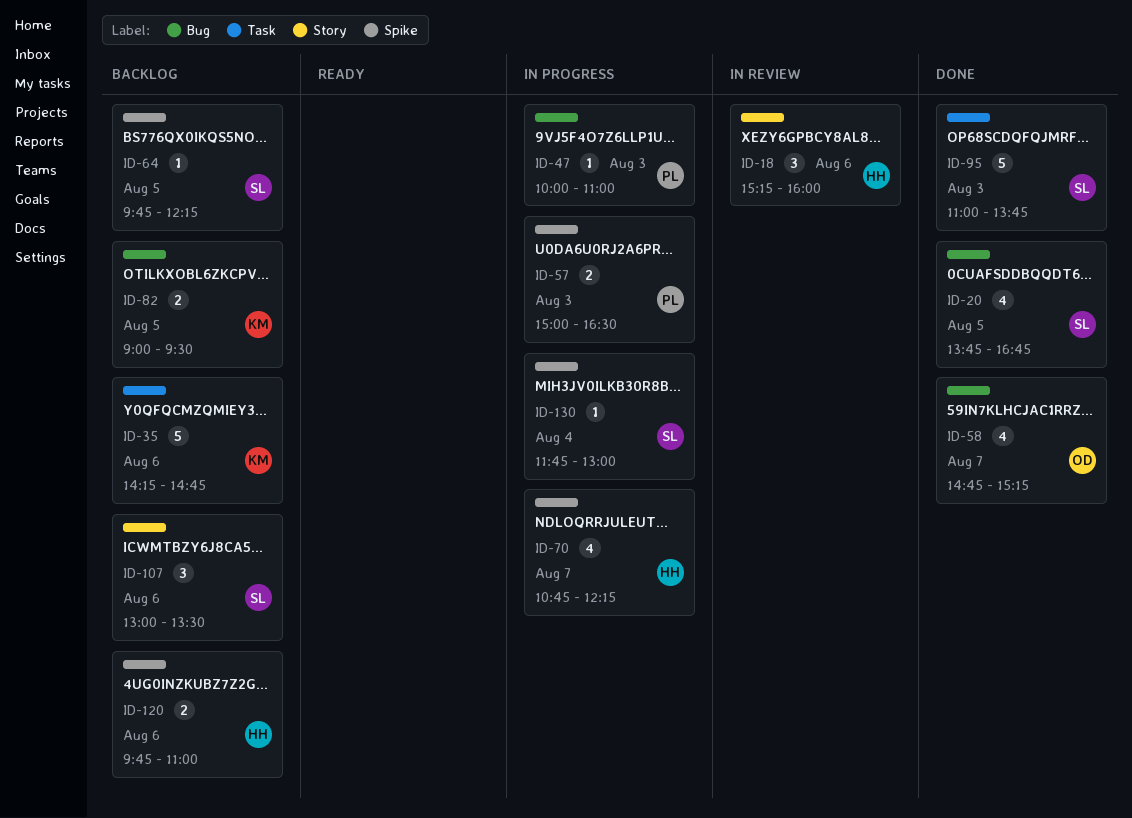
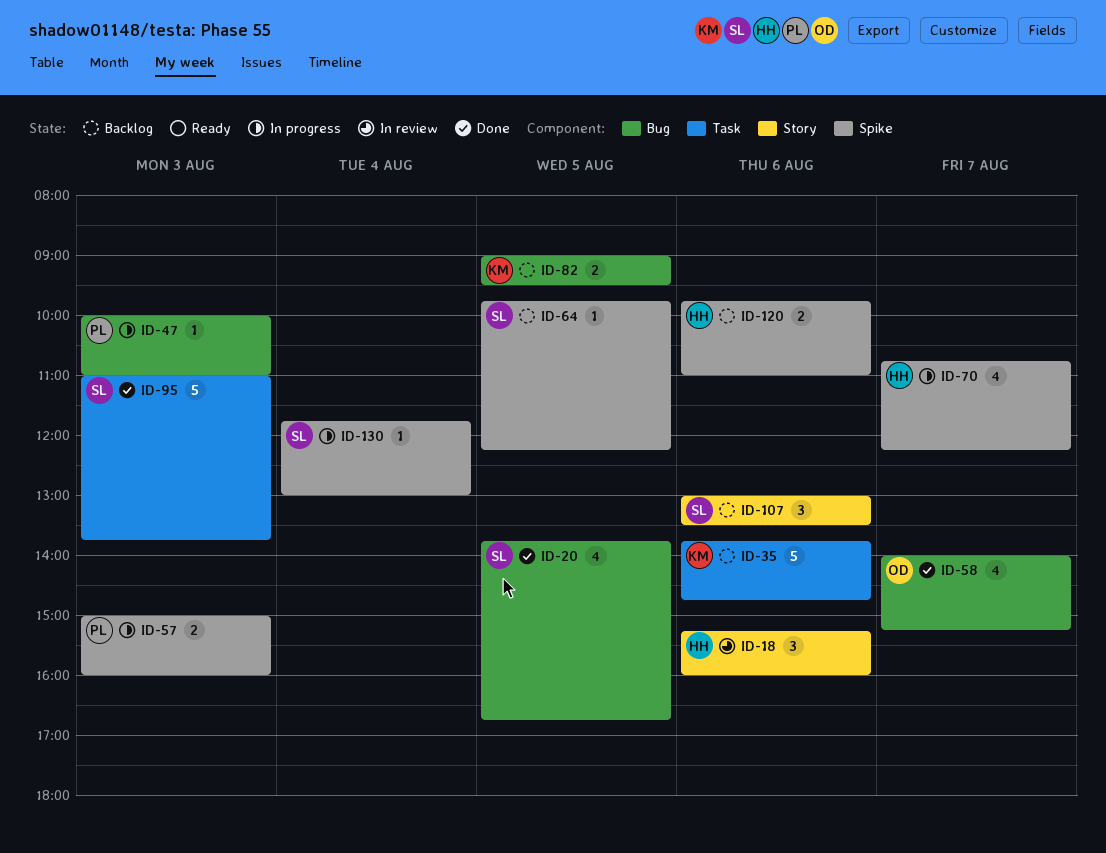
ID-35, begins: 14:15 -> 13:45
ID-57, ends: 16:30 -> 16:00
ID-58, begins: 14:45 -> 14:00

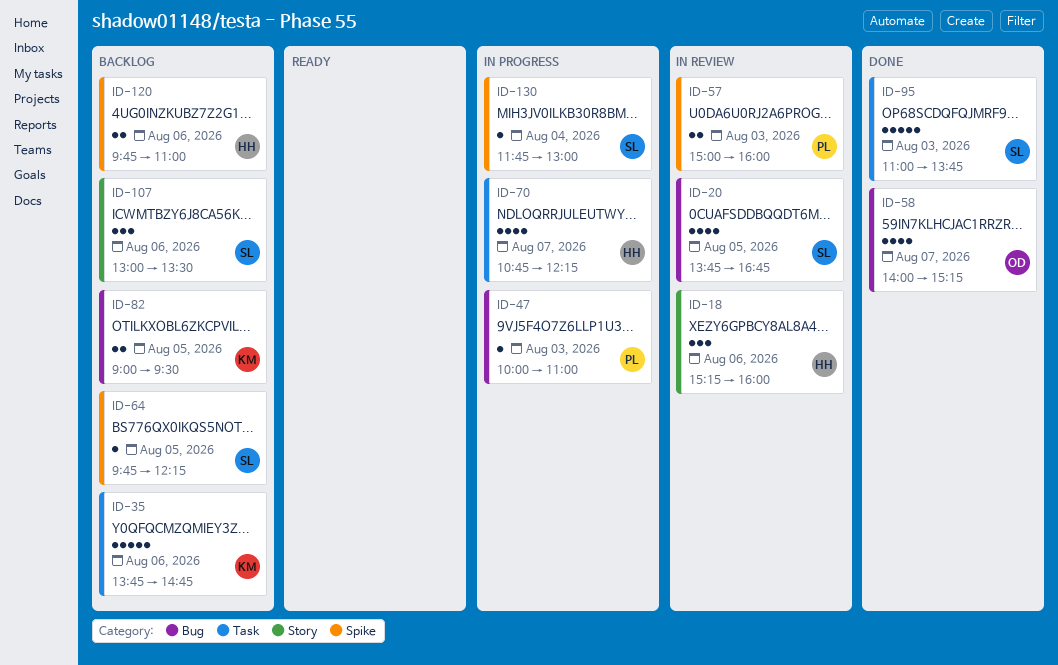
ID-20, status: Done -> In review
ID-57, status: In progress -> In review
ID-70, label: Spike -> Task

